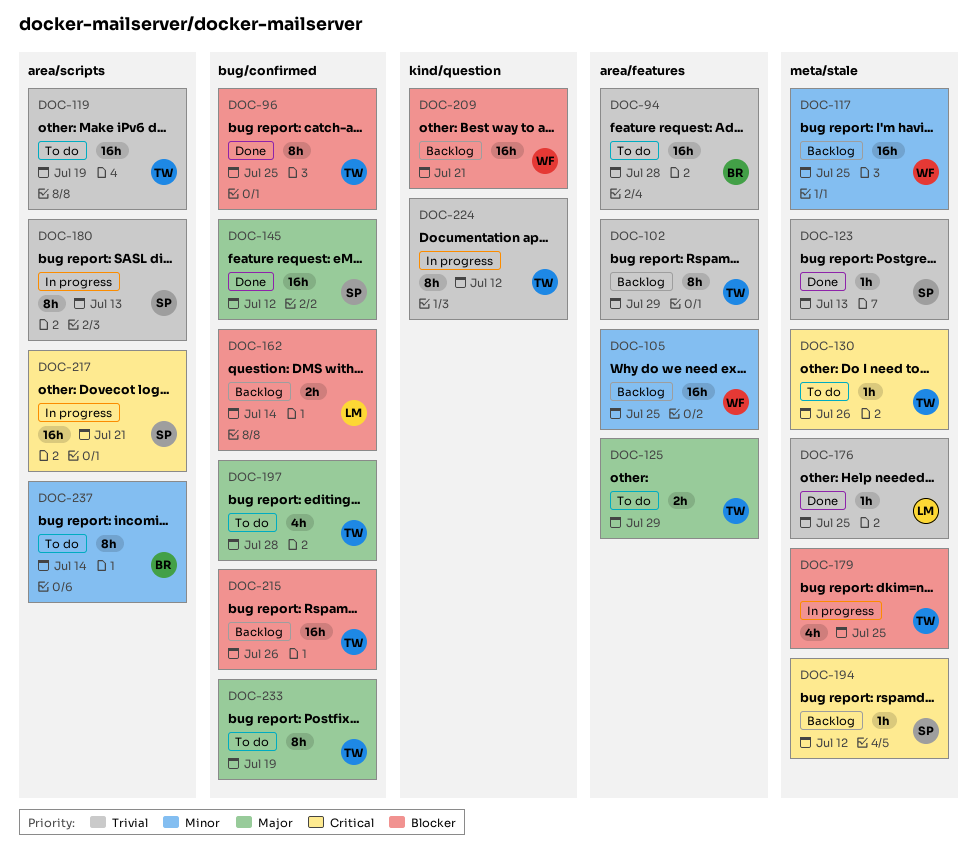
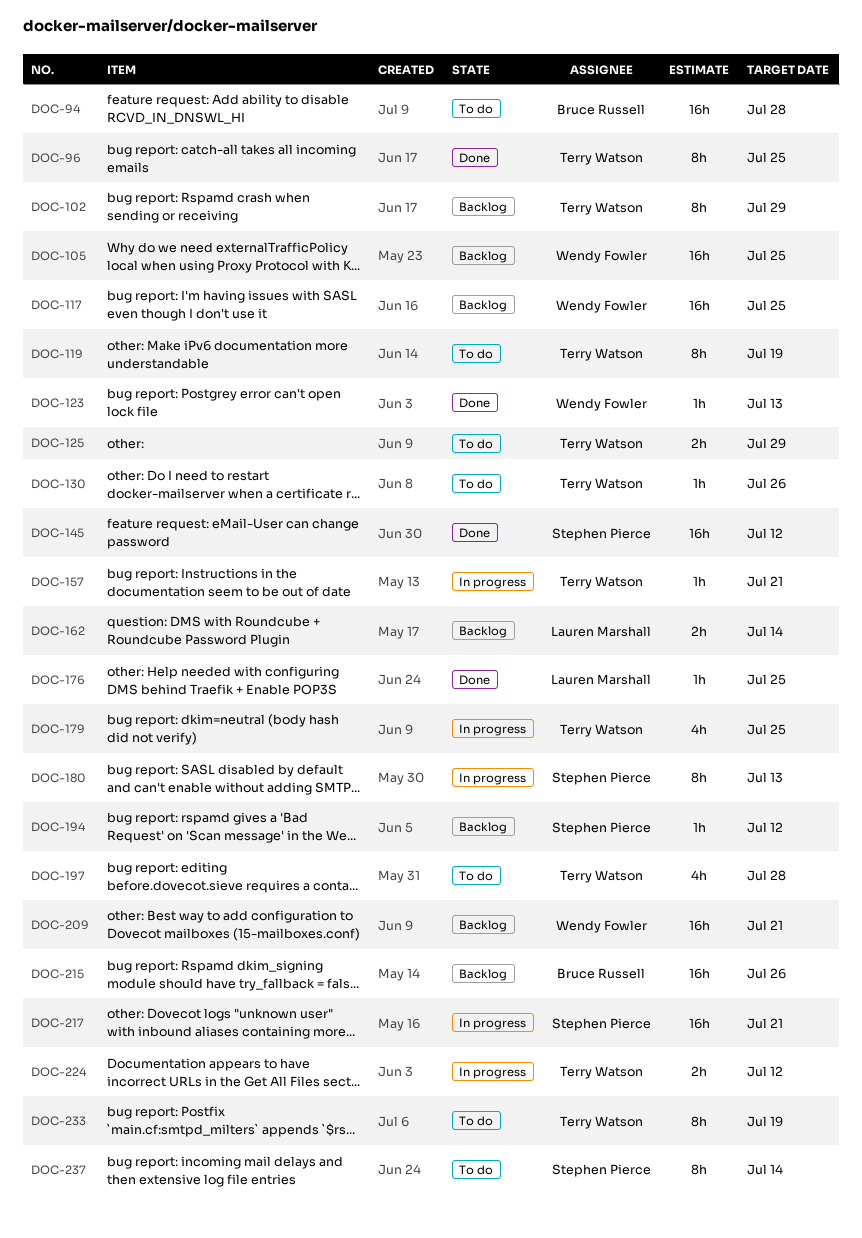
DOC-119, estimate: 16h -> 8h
DOC-123, owner: Stephen Pierce -> Wendy Fowler
DOC-157: none -> present
DOC-215, owner: Terry Watson -> Bruce Russell
DOC-224, estimate: 8h -> 2h
DOC-237, owner: Bruce Russell -> Stephen Pierce

